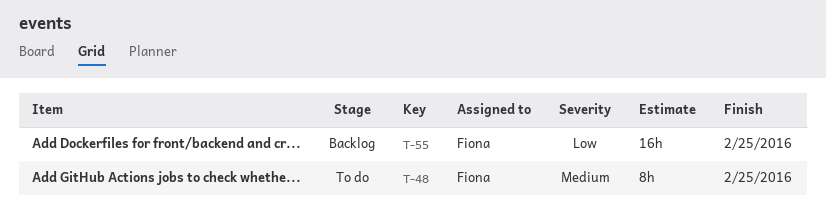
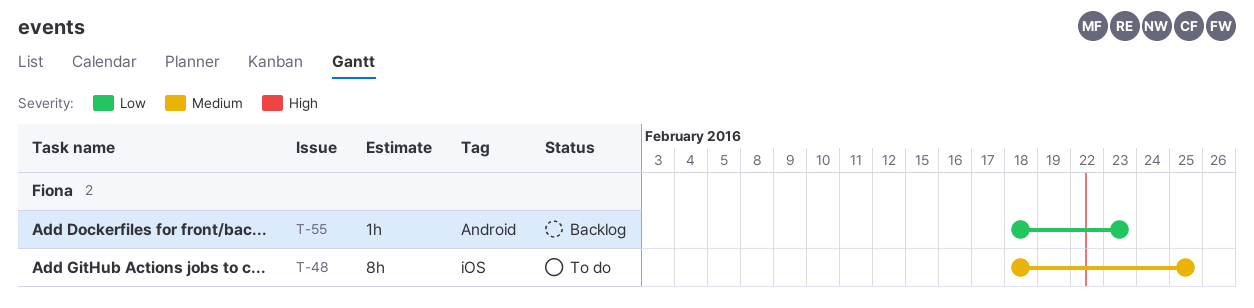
T-55, estimate: 16h -> 1h
T-55, due: Feb 25 -> Feb 23

